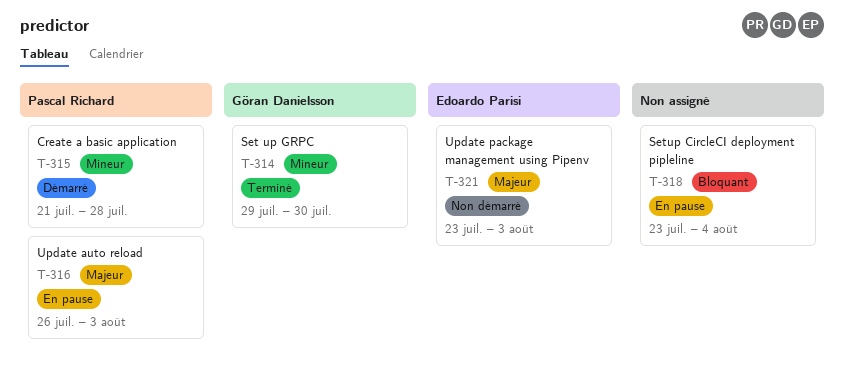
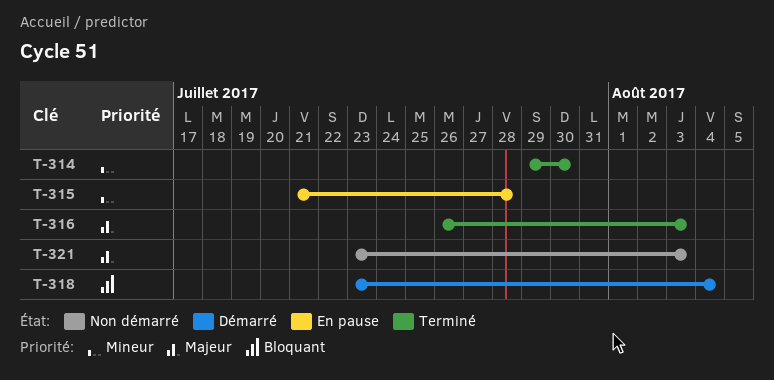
T-315, status: Démarré -> En pause
T-316, status: En pause -> Terminé
T-318, status: En pause -> Démarré

